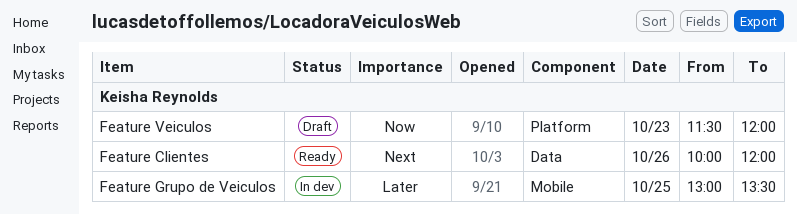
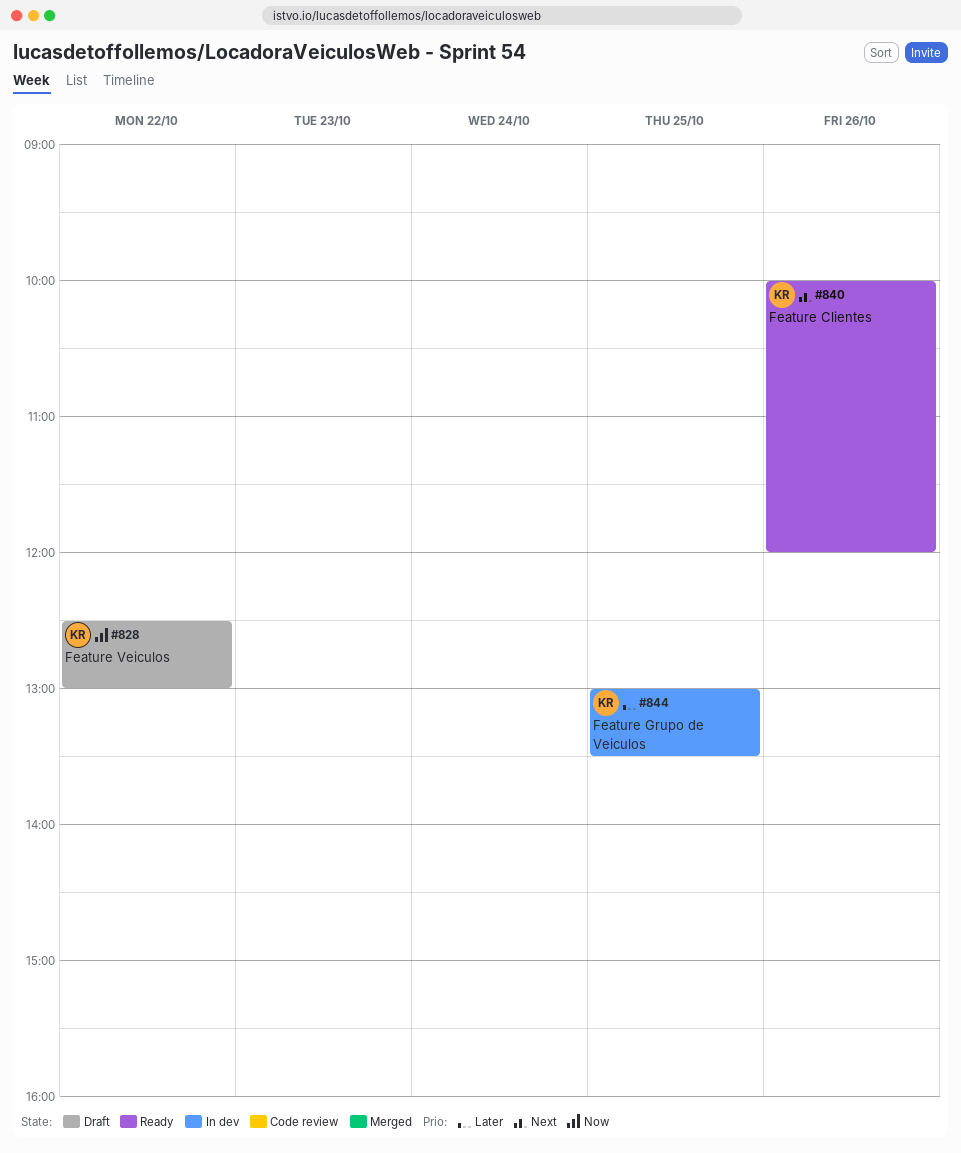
Feature Veiculos, day: Oct 23 -> Oct 22
Feature Veiculos, begins: 11:30 -> 12:30
Feature Veiculos, ends: 12:00 -> 13:00

